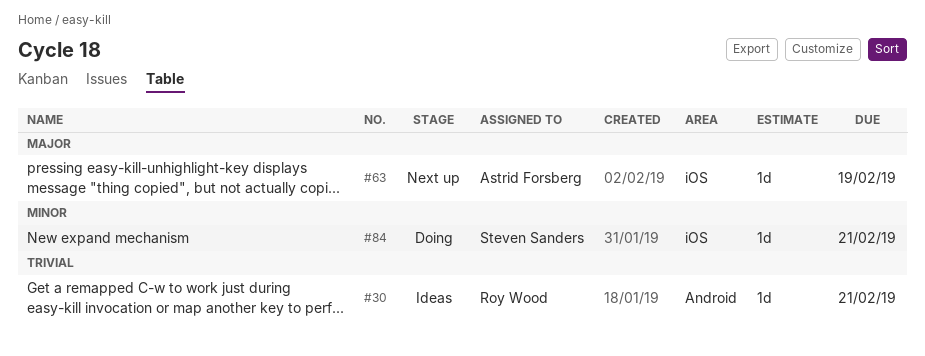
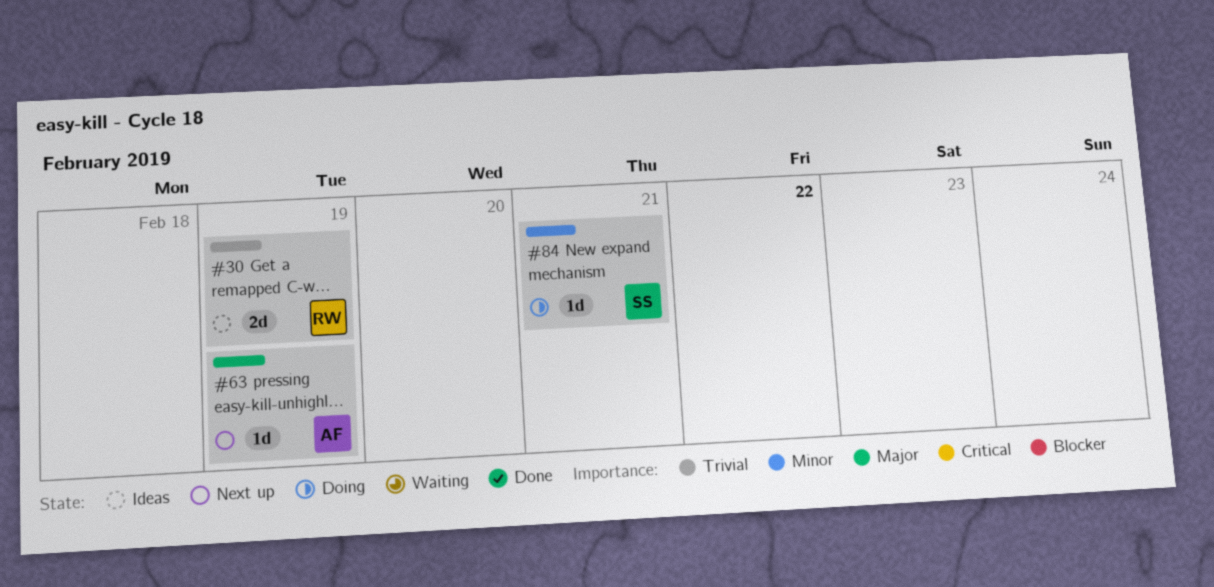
#30, estimate: 1d -> 2d
#30, due: Feb 21 -> Feb 19

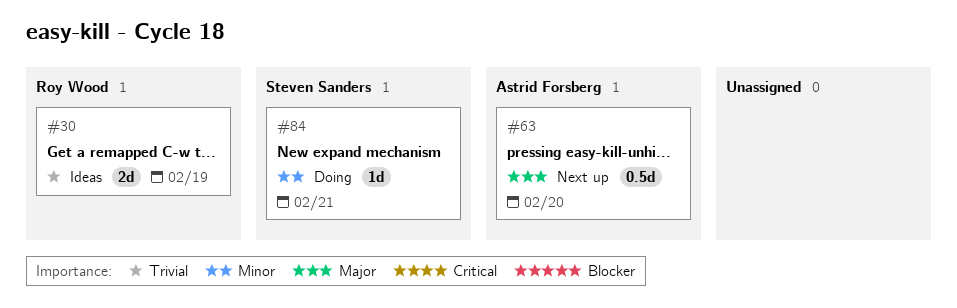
#63, estimate: 1d -> 0.5d
#63, due: Feb 19 -> Feb 20

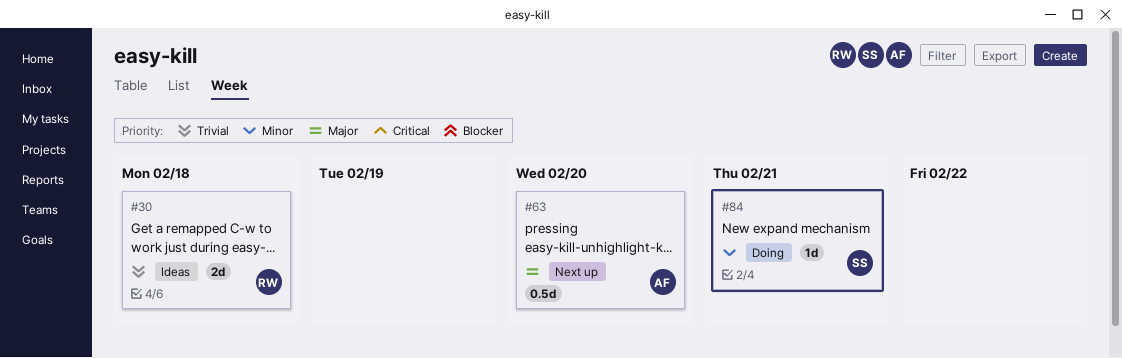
#30, due: Feb 19 -> Feb 18

